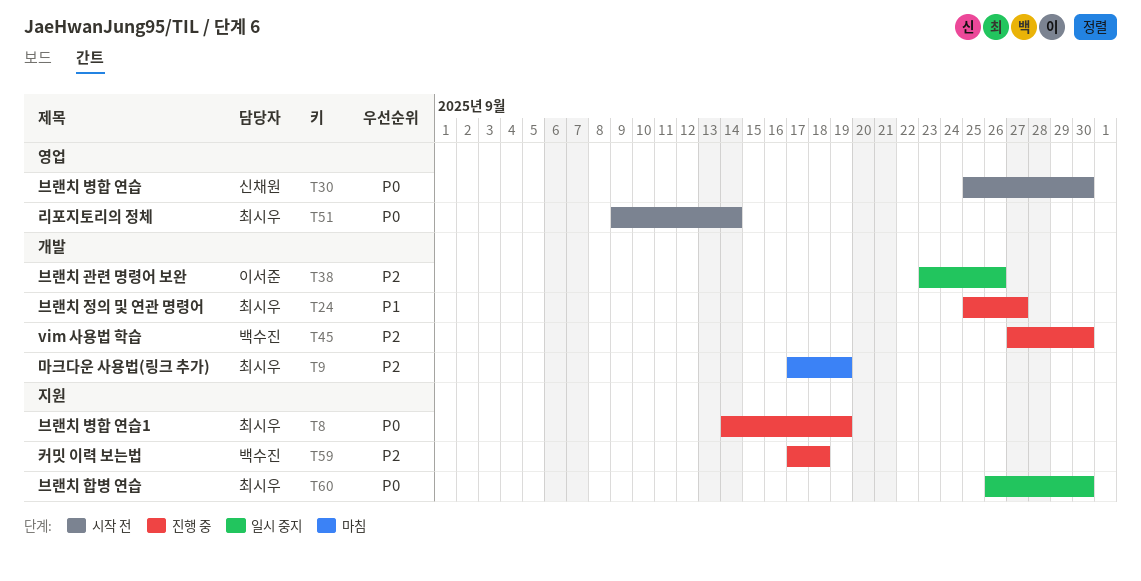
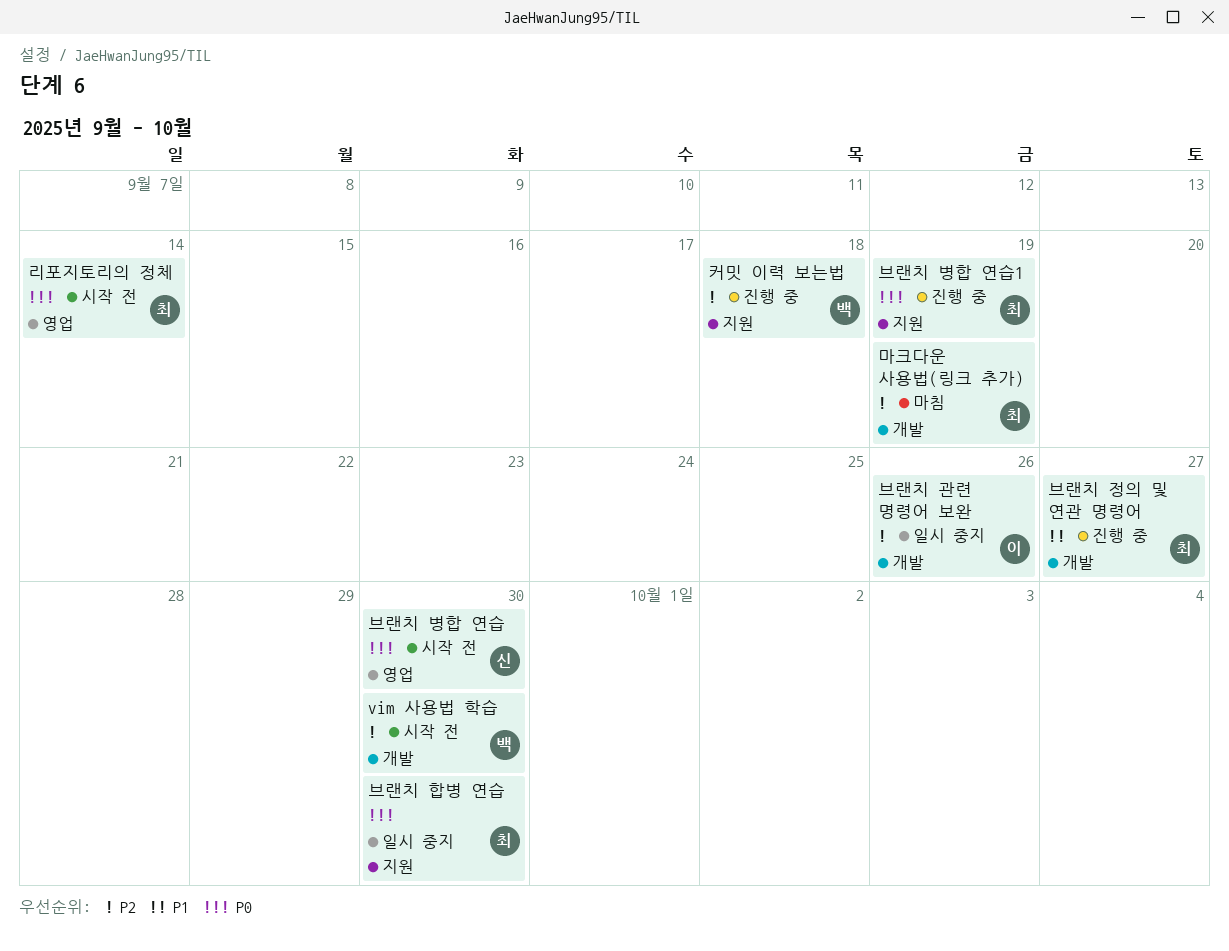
vim 사용법 학습, status: 진행 중 -> 시작 전

